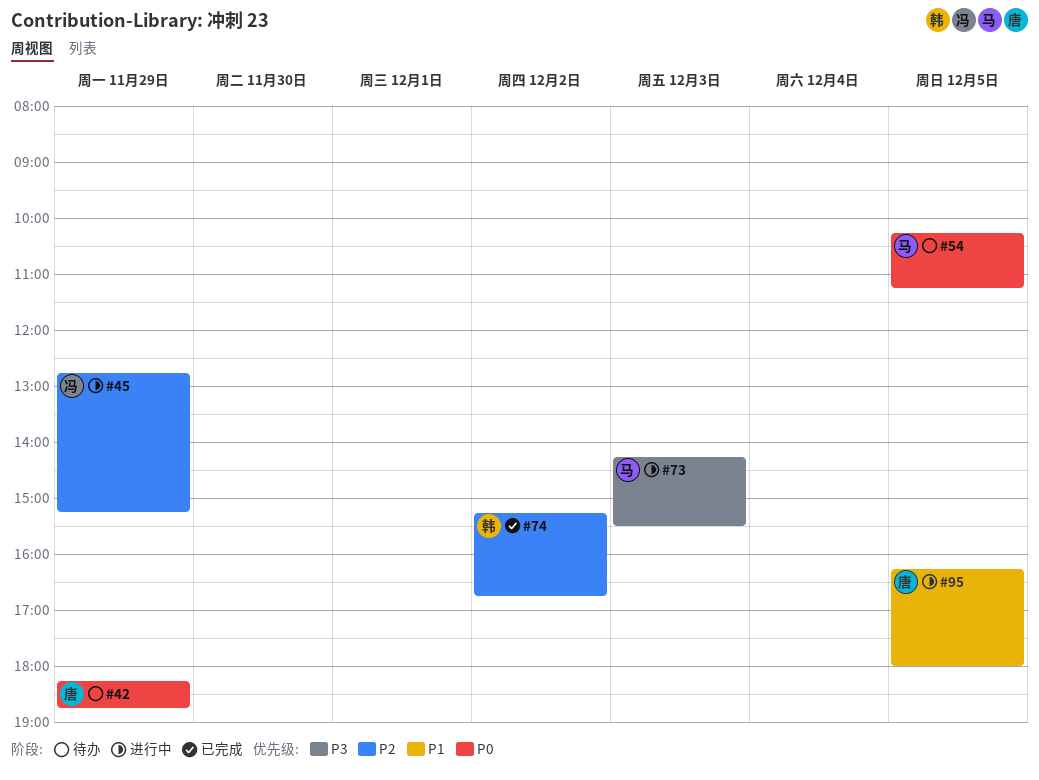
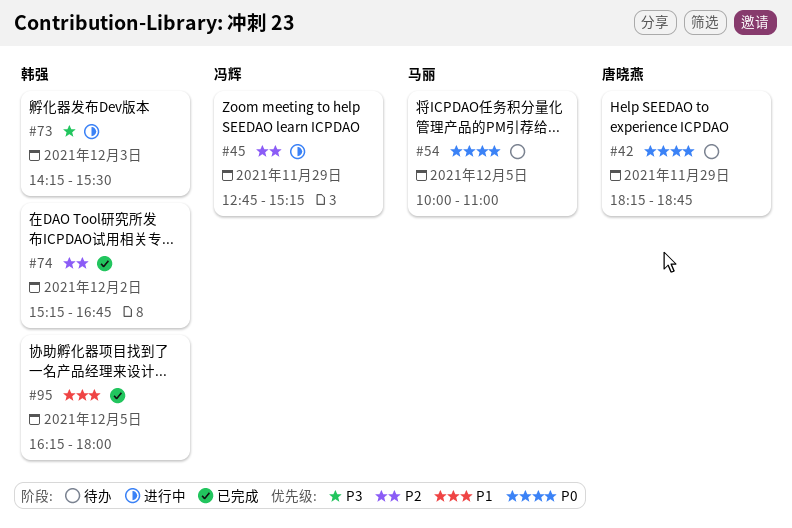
#54, begins: 10:15 -> 10:00
#54, ends: 11:15 -> 11:00
#73, owner: 马丽 -> 韩强
#95, status: 进行中 -> 已完成
#95, owner: 唐晓燕 -> 韩强

